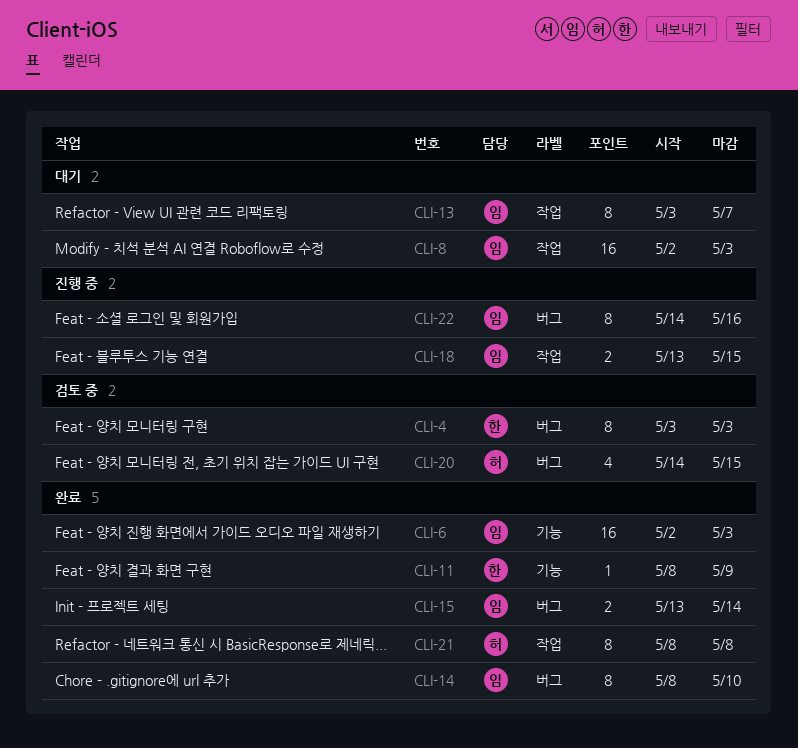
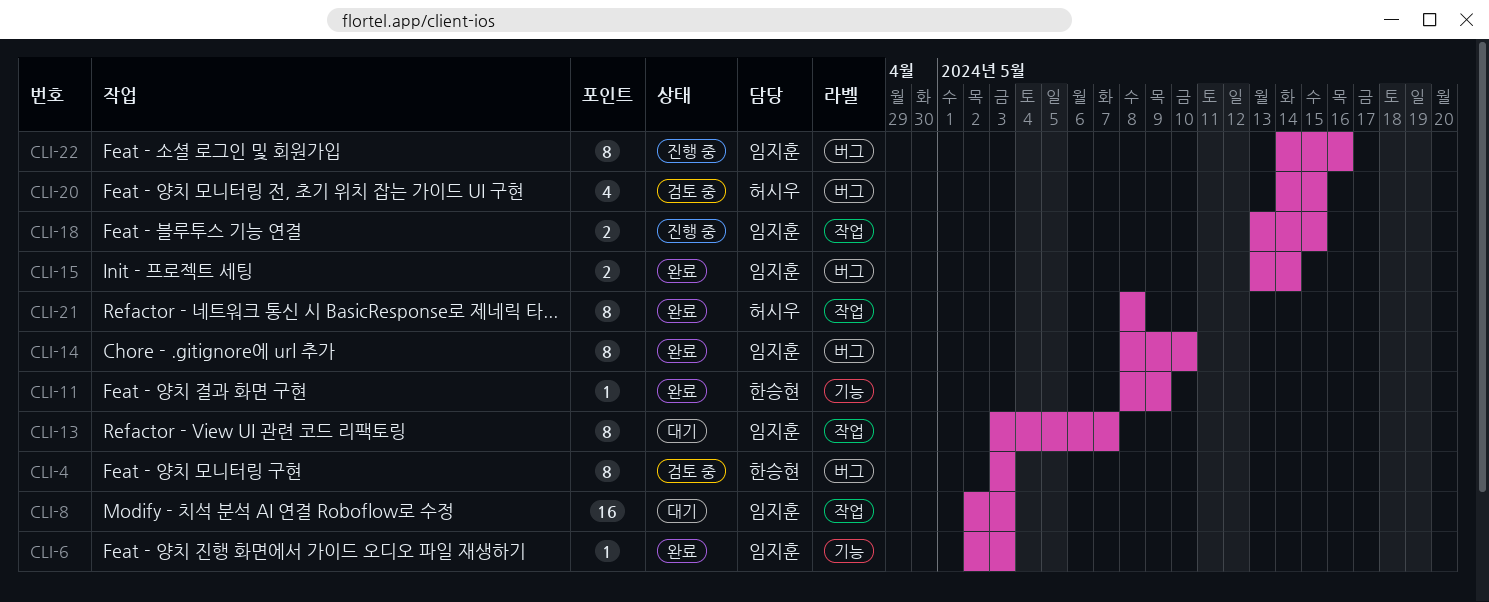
CLI-6, estimate: 16 -> 1

